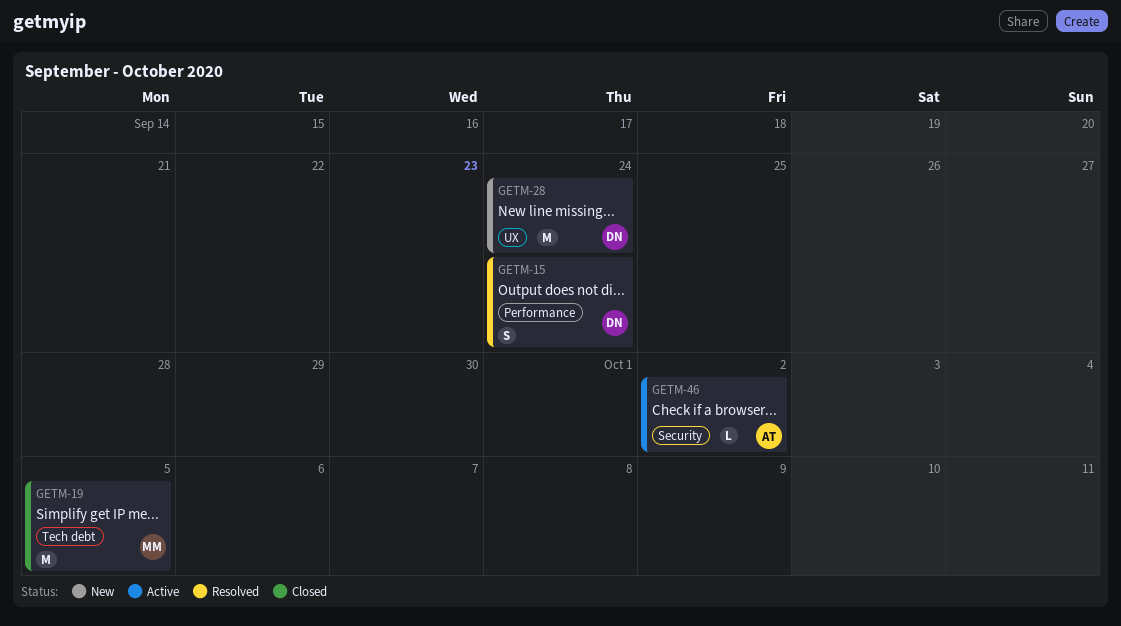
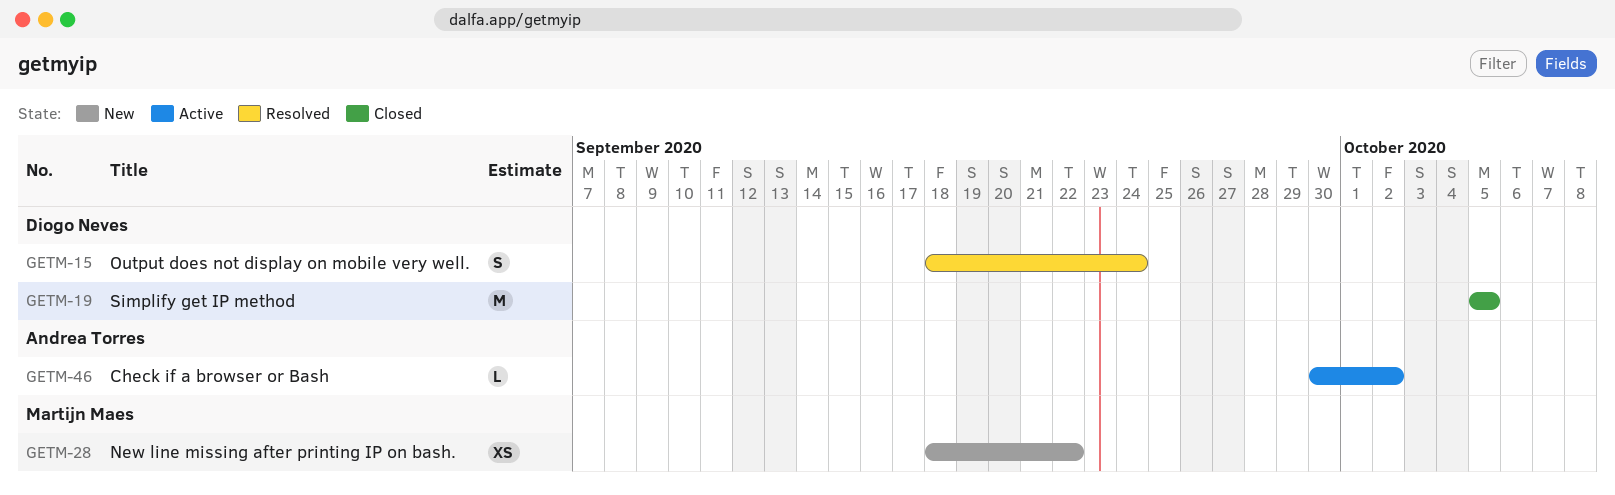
GETM-19, owner: Martijn Maes -> Diogo Neves
GETM-28, owner: Diogo Neves -> Martijn Maes
GETM-28, estimate: M -> XS
GETM-28, due: Sep 24 -> Sep 22

